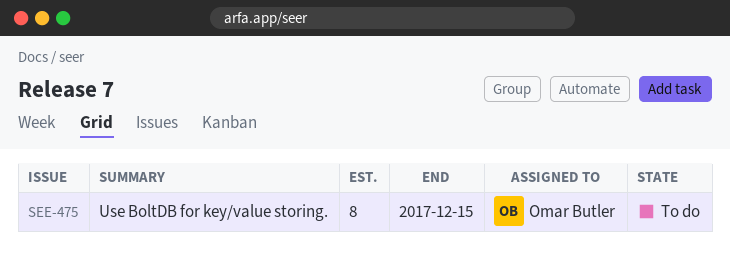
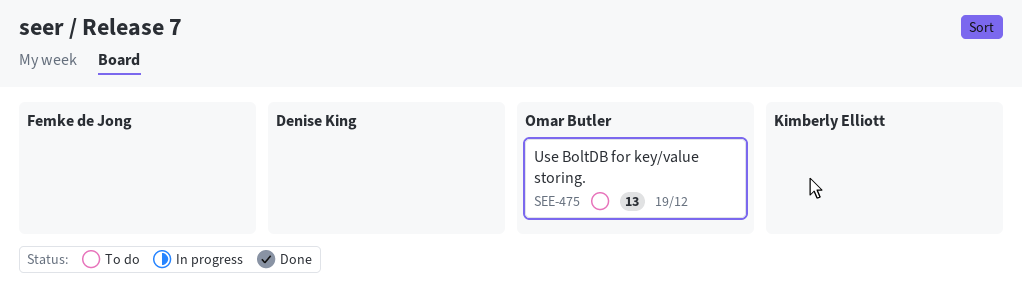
SEE-475, estimate: 8 -> 13
SEE-475, due: Dec 15 -> Dec 19

